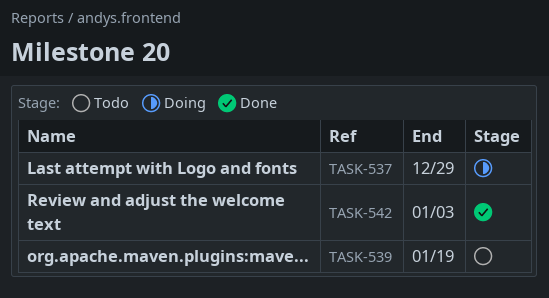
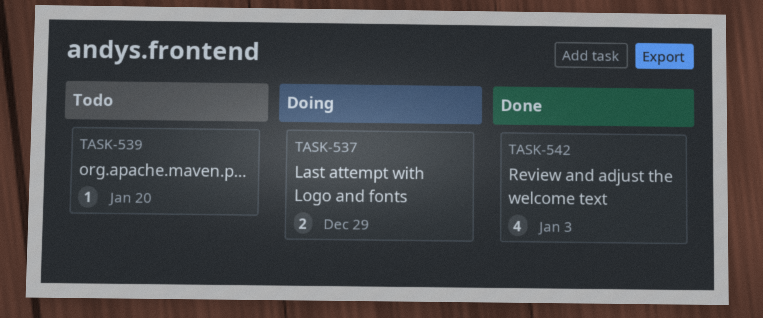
TASK-539, due: Jan 19 -> Jan 20

